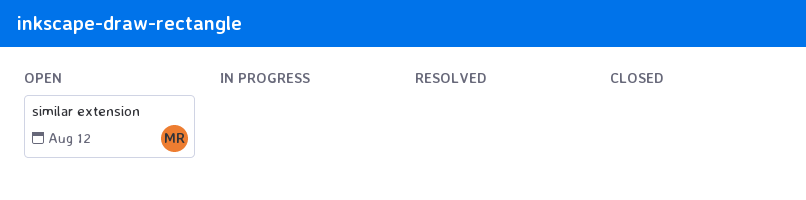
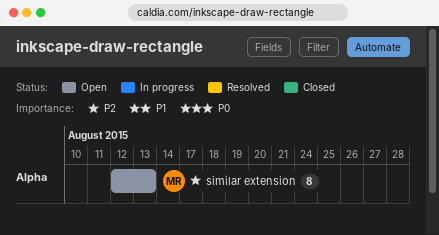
similar extension, due: Aug 12 -> Aug 13

